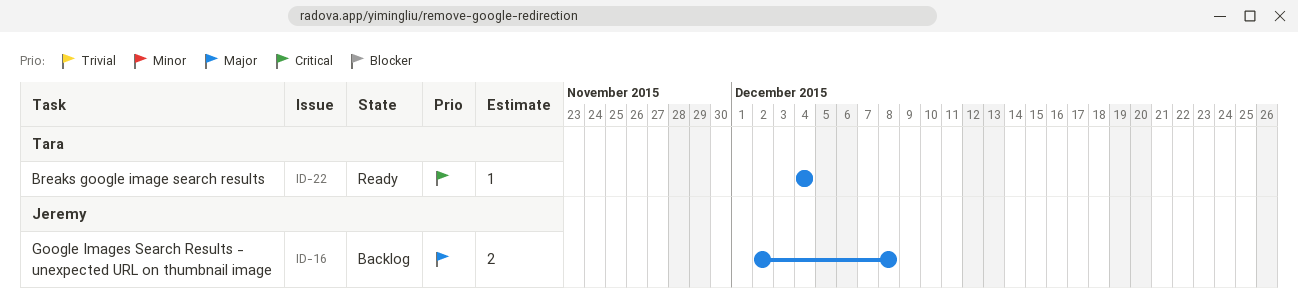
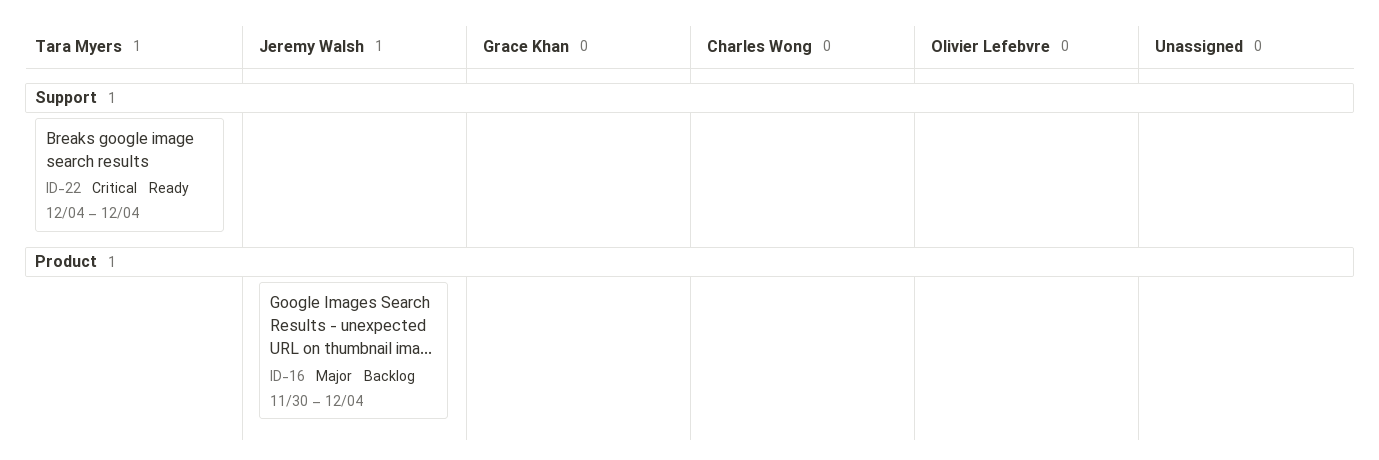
ID-16, start: Dec 2 -> Nov 30
ID-16, due: Dec 8 -> Dec 4

